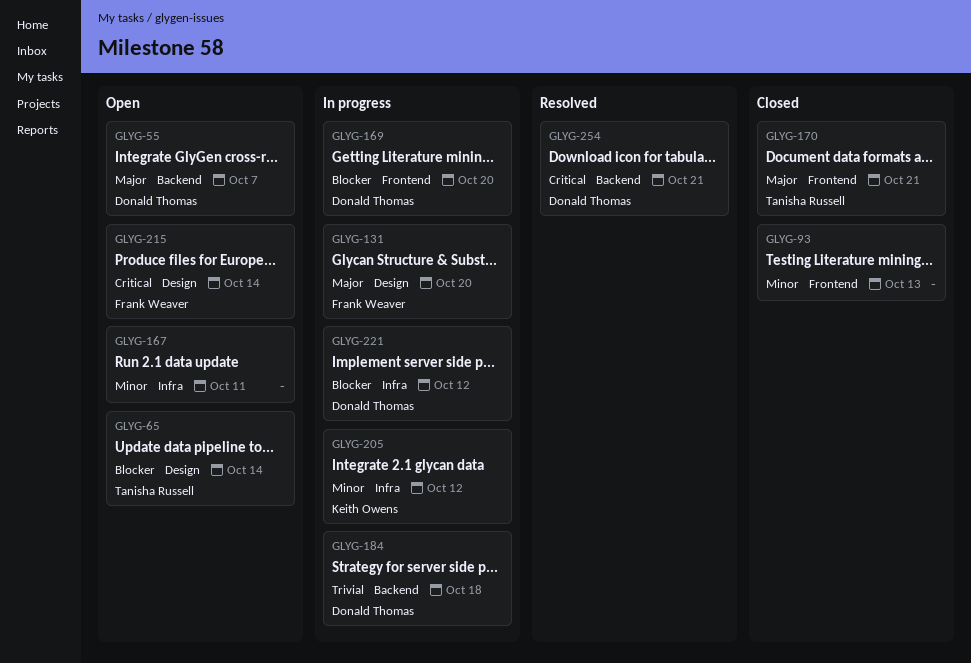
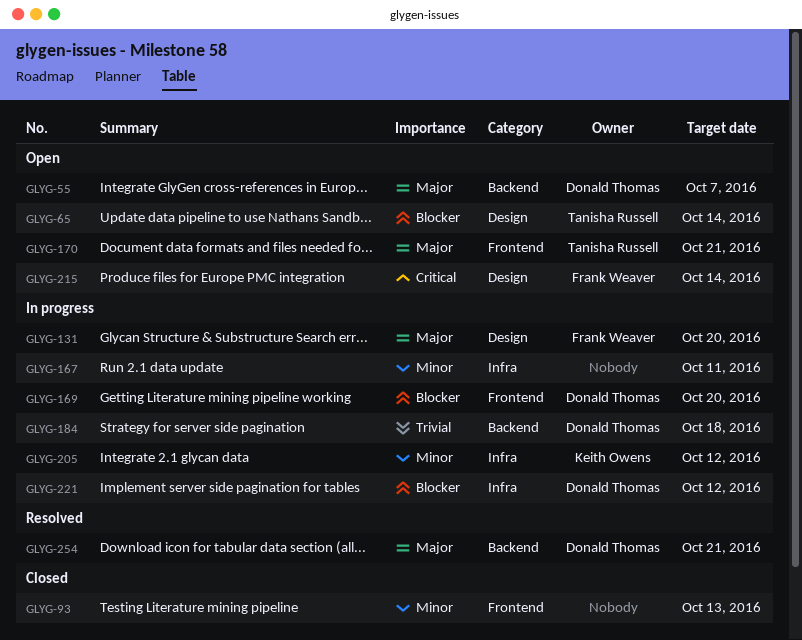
GLYG-167, status: Open -> In progress
GLYG-170, status: Closed -> Open
GLYG-254, priority: Critical -> Major

